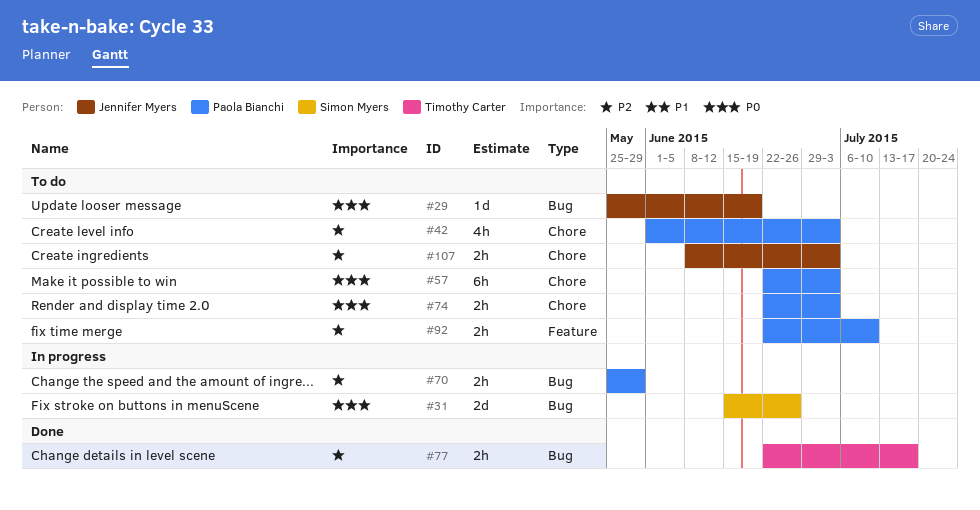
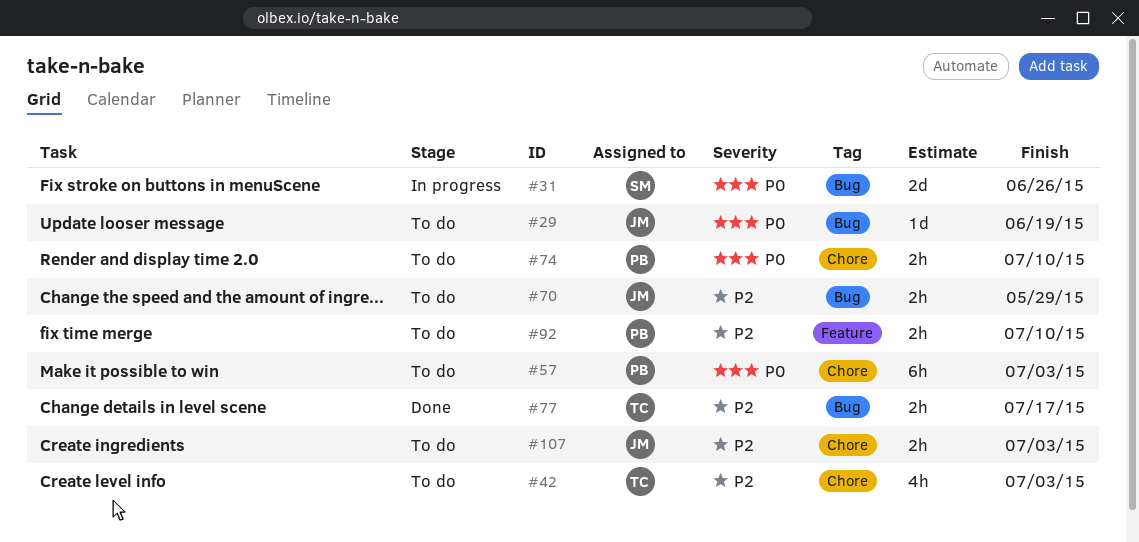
#42, owner: Paola Bianchi -> Timothy Carter
#70, status: In progress -> To do
#70, owner: Paola Bianchi -> Jennifer Myers
#74, due: Jul 3 -> Jul 10

